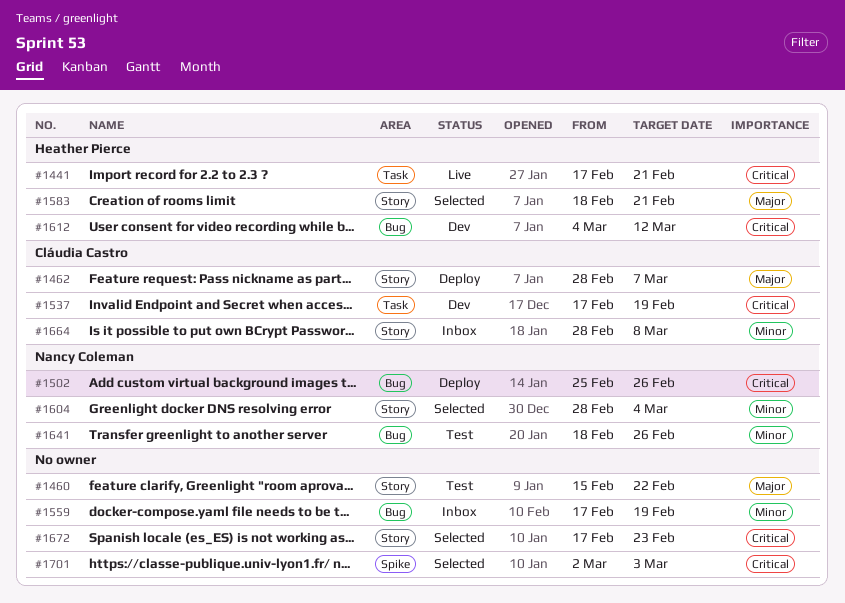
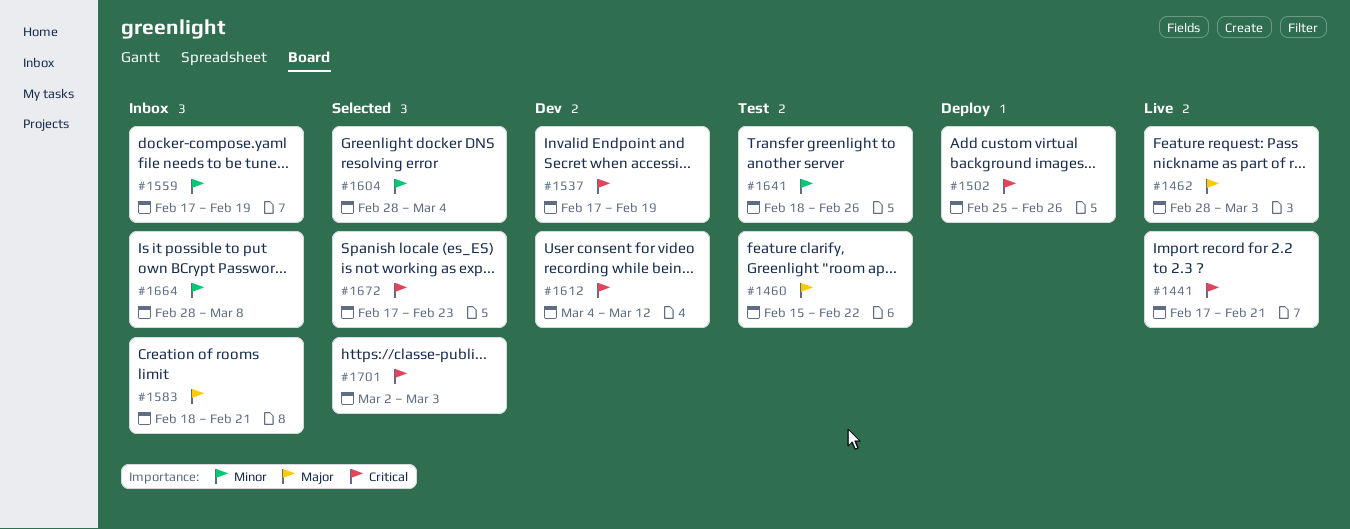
#1462, status: Deploy -> Live
#1462, due: Mar 7 -> Mar 3
#1583, status: Selected -> Inbox

